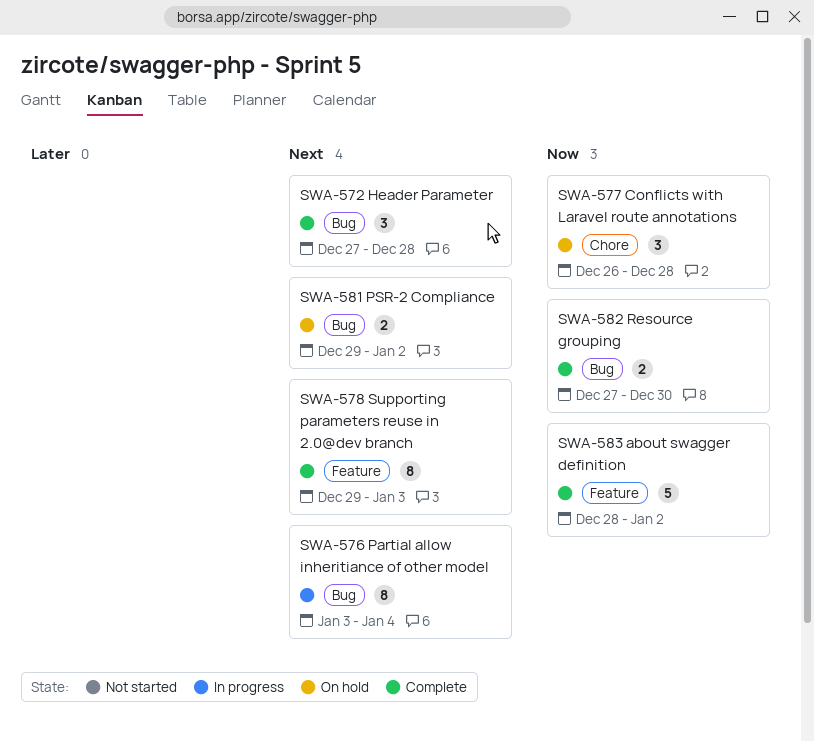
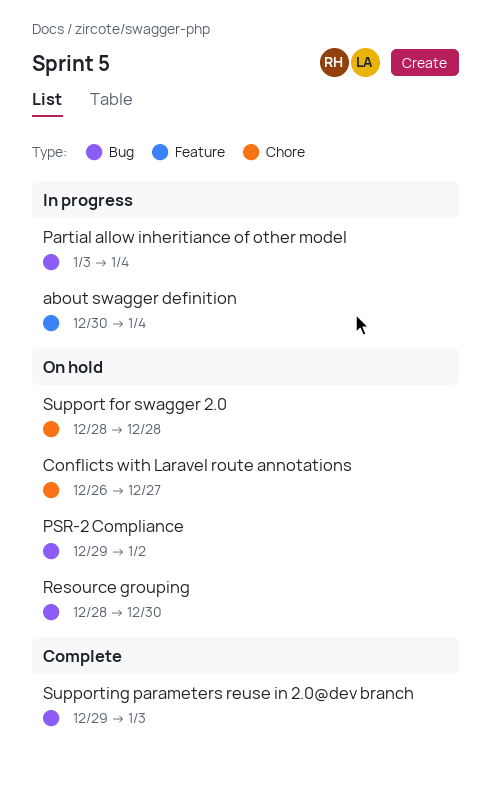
about swagger definition, status: Complete -> In progress
about swagger definition, start: Dec 28 -> Dec 30
about swagger definition, due: Jan 2 -> Jan 4
Conflicts with Laravel route annotations, due: Dec 28 -> Dec 27
Header Parameter: present -> none
Resource grouping, status: Complete -> On hold
Resource grouping, start: Dec 27 -> Dec 28
Support for swagger 2.0: none -> present
Supporting parameters reuse in 2.0@dev branch, label: Feature -> Bug

